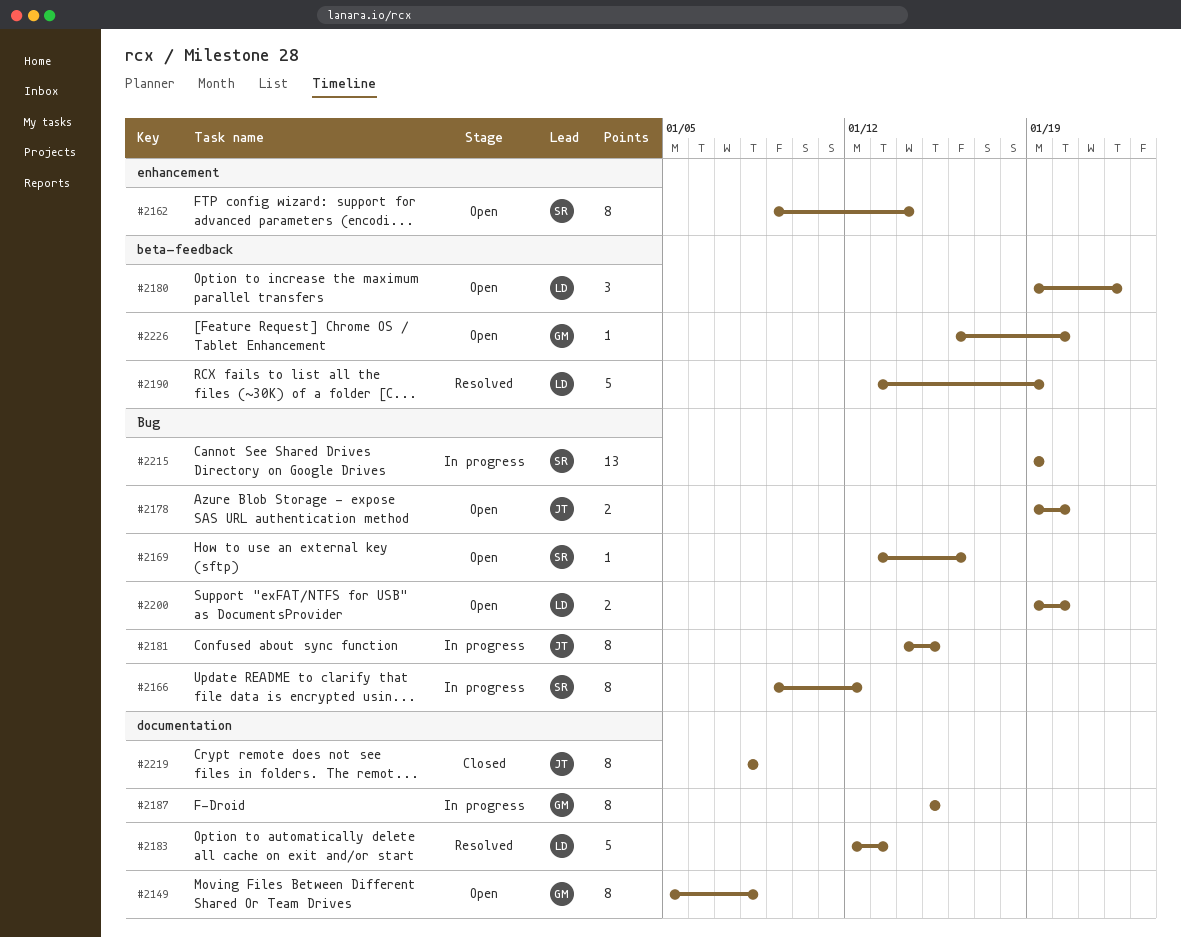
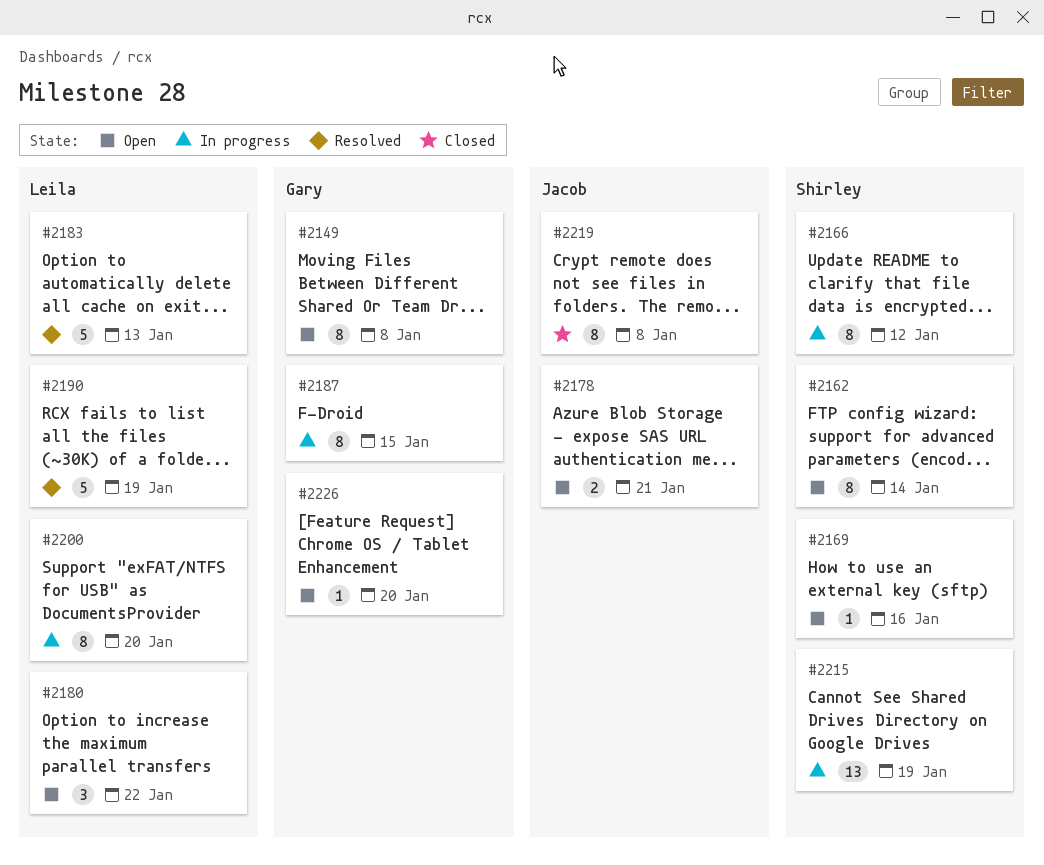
#2178, due: Jan 20 -> Jan 21
#2181: present -> none
#2200, status: Open -> In progress
#2200, estimate: 2 -> 8

